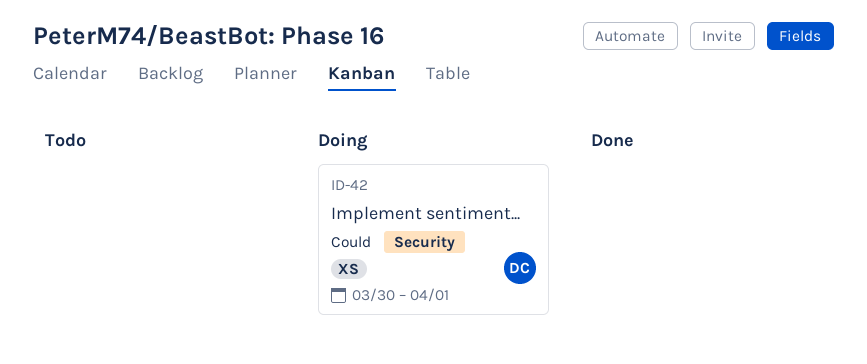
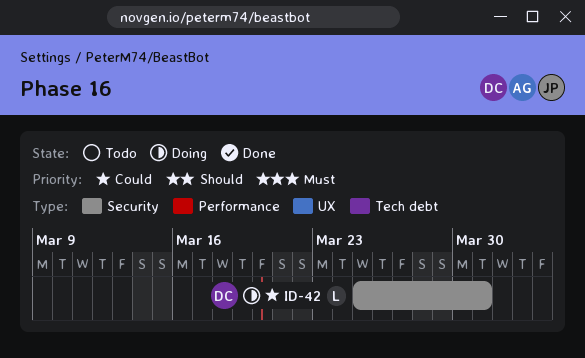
ID-42, estimate: XS -> L
ID-42, start: Mar 30 -> Mar 25
ID-42, due: Apr 1 -> Mar 31

